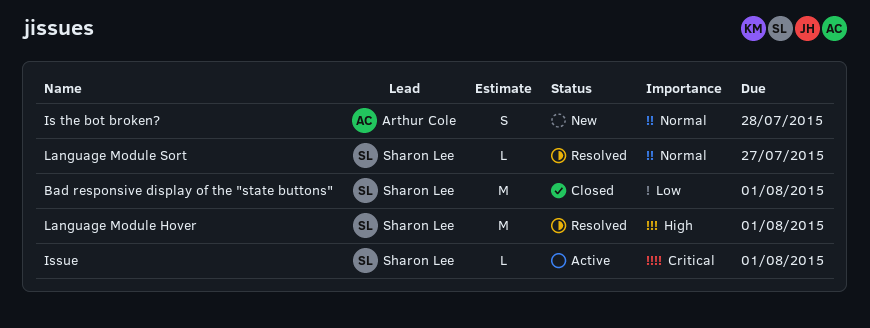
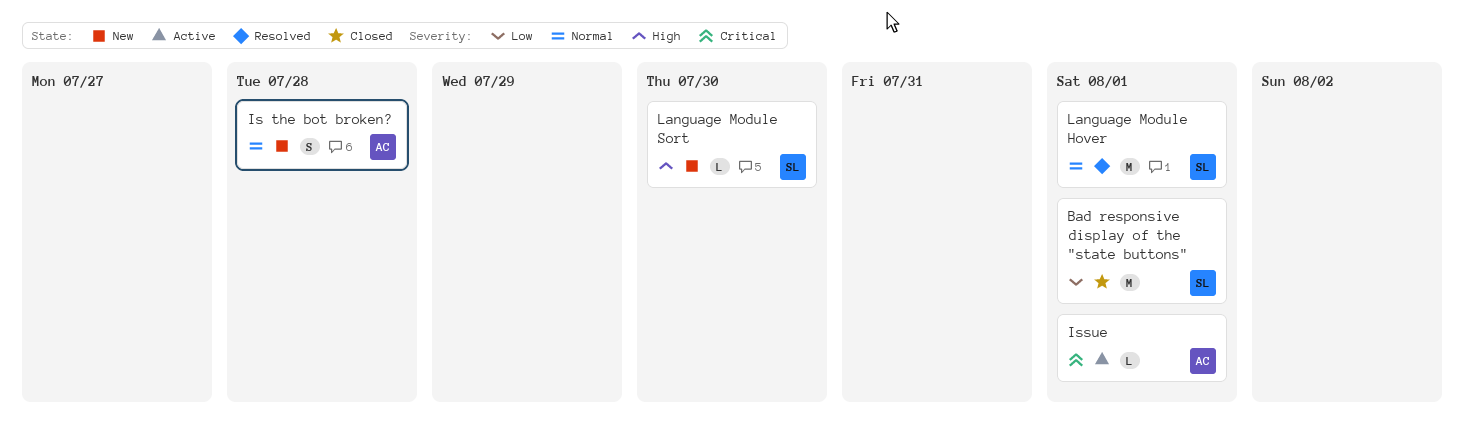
Issue, owner: Sharon Lee -> Arthur Cole
Language Module Hover, priority: High -> Normal
Language Module Sort, status: Resolved -> New
Language Module Sort, priority: Normal -> High
Language Module Sort, due: Jul 27 -> Jul 30

